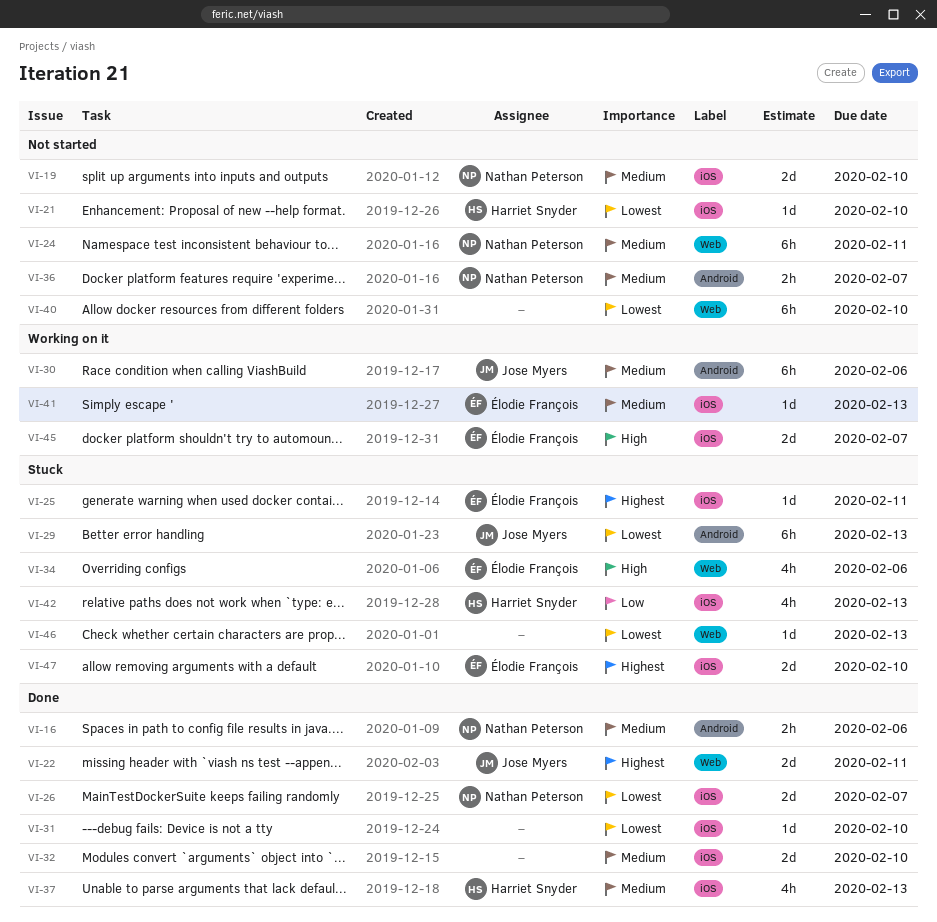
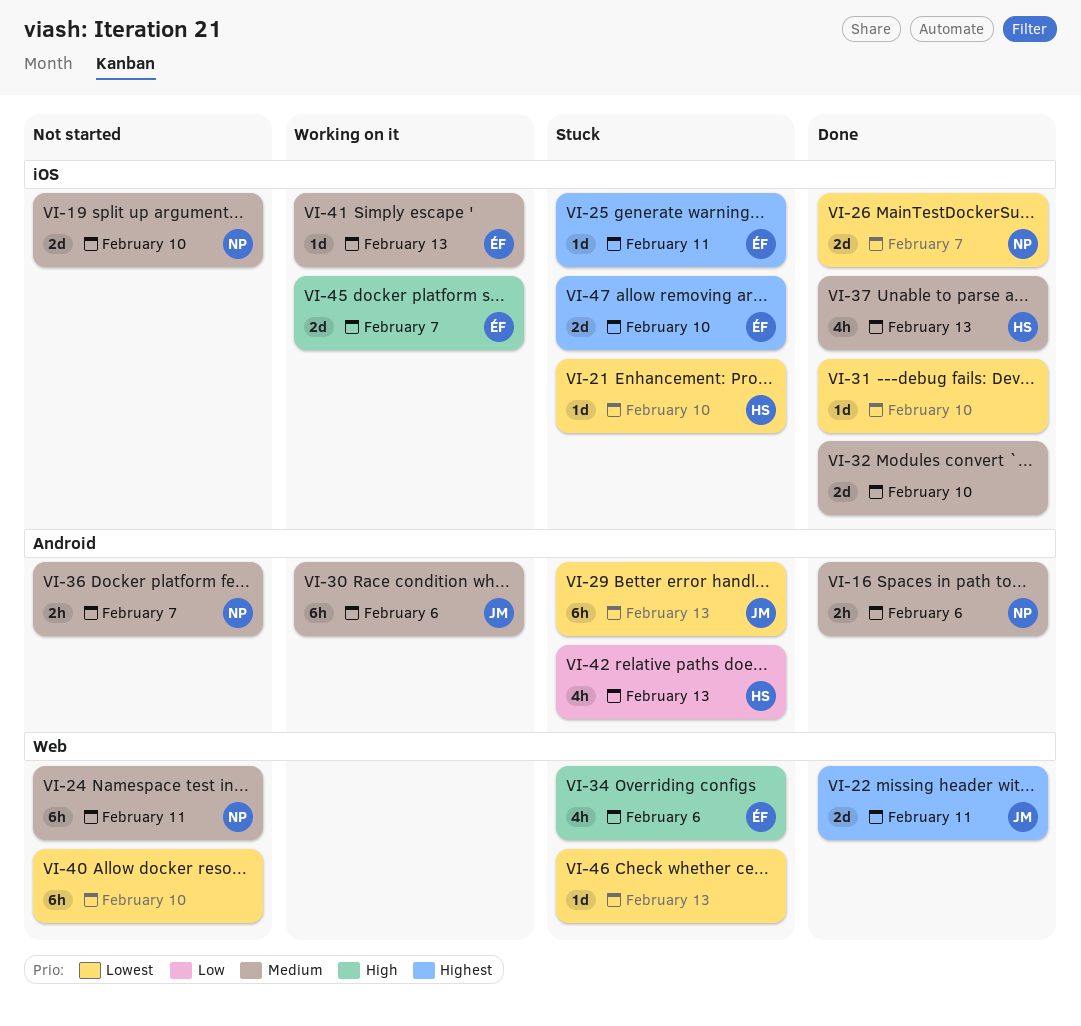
VI-21, status: Not started -> Stuck
VI-42, label: iOS -> Android

